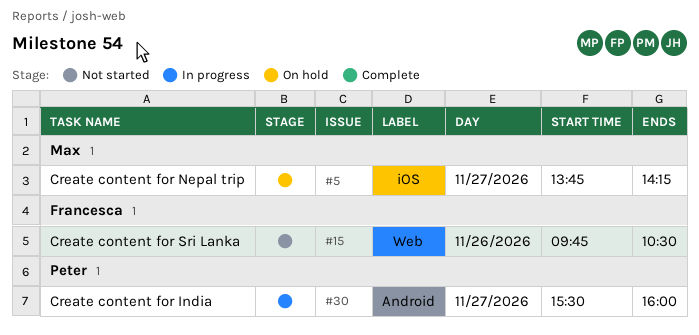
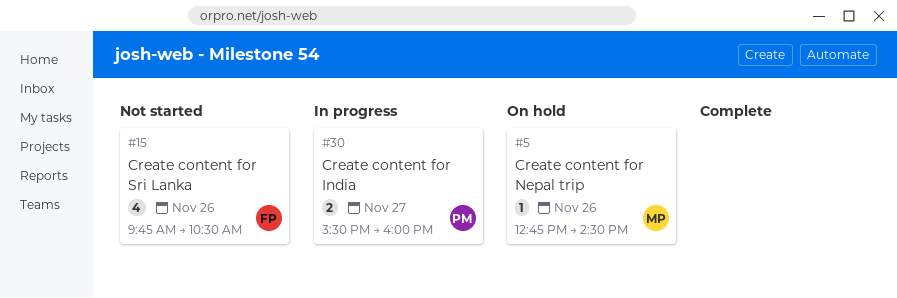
#5, day: Nov 27 -> Nov 26
#5, begins: 13:45 -> 12:45
#5, ends: 14:15 -> 14:30

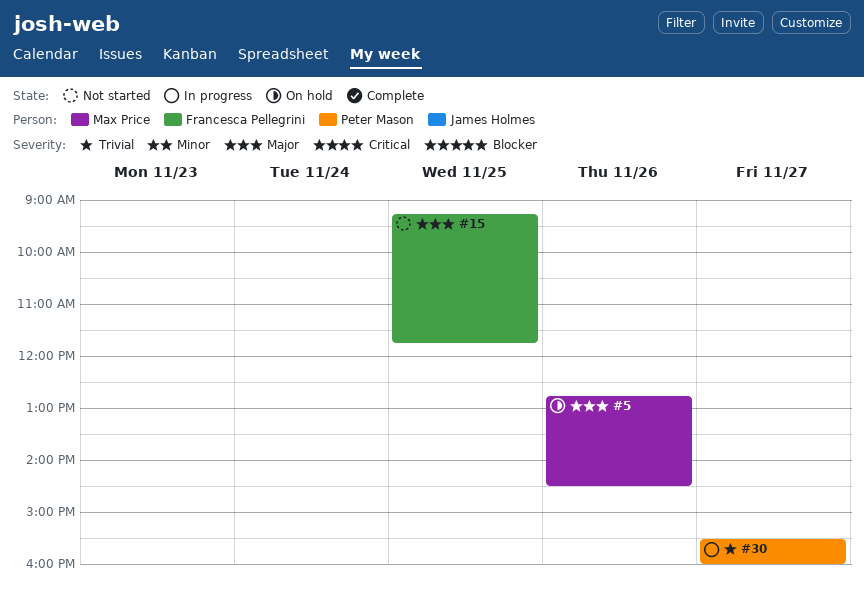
#15, day: Nov 26 -> Nov 25
#15, begins: 09:45 -> 09:15
#15, ends: 10:30 -> 11:45

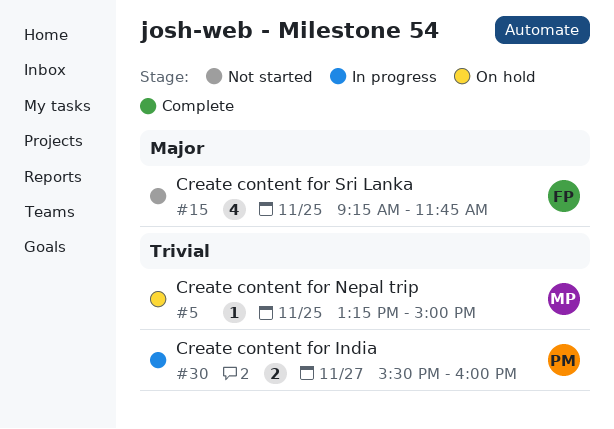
#5, priority: Major -> Trivial
#5, day: Nov 26 -> Nov 25
#5, begins: 12:45 -> 13:15
#5, ends: 14:30 -> 15:00

